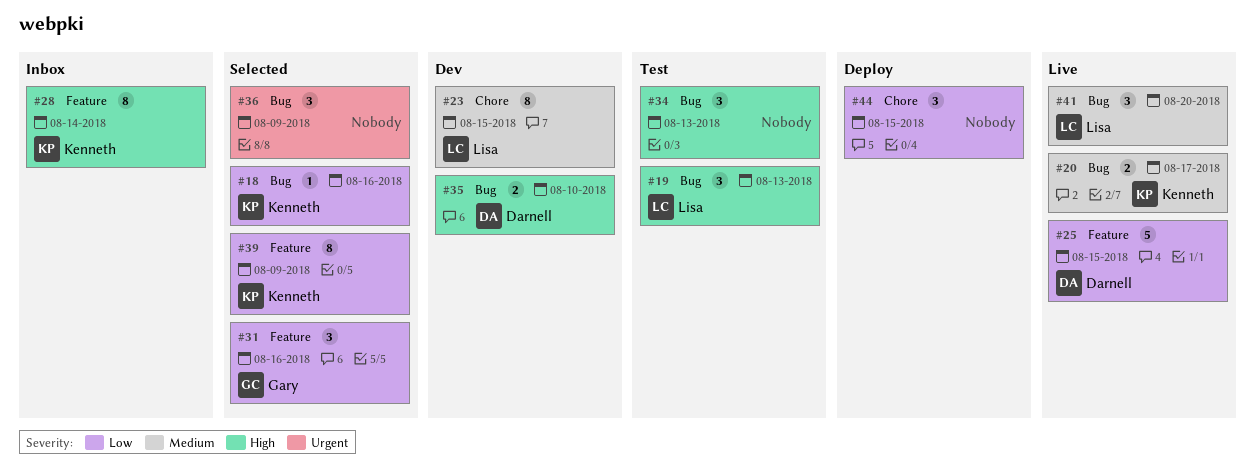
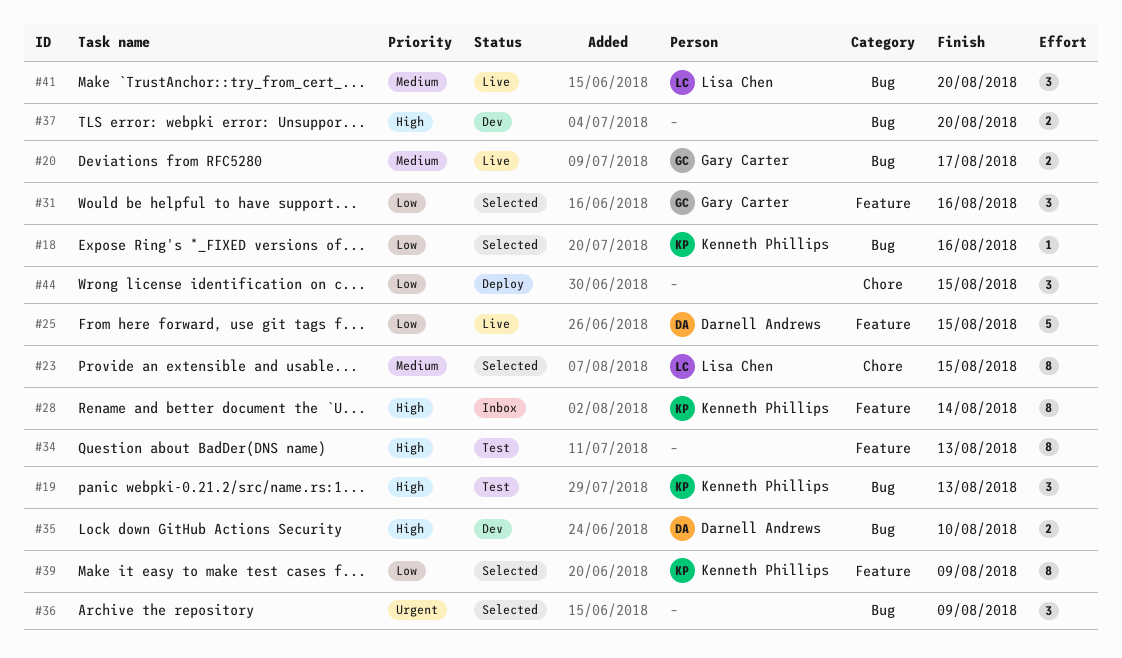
#19, owner: Lisa Chen -> Kenneth Phillips
#20, owner: Kenneth Phillips -> Gary Carter
#23, status: Dev -> Selected
#34, label: Bug -> Feature
#34, estimate: 3 -> 8
#37: none -> present

